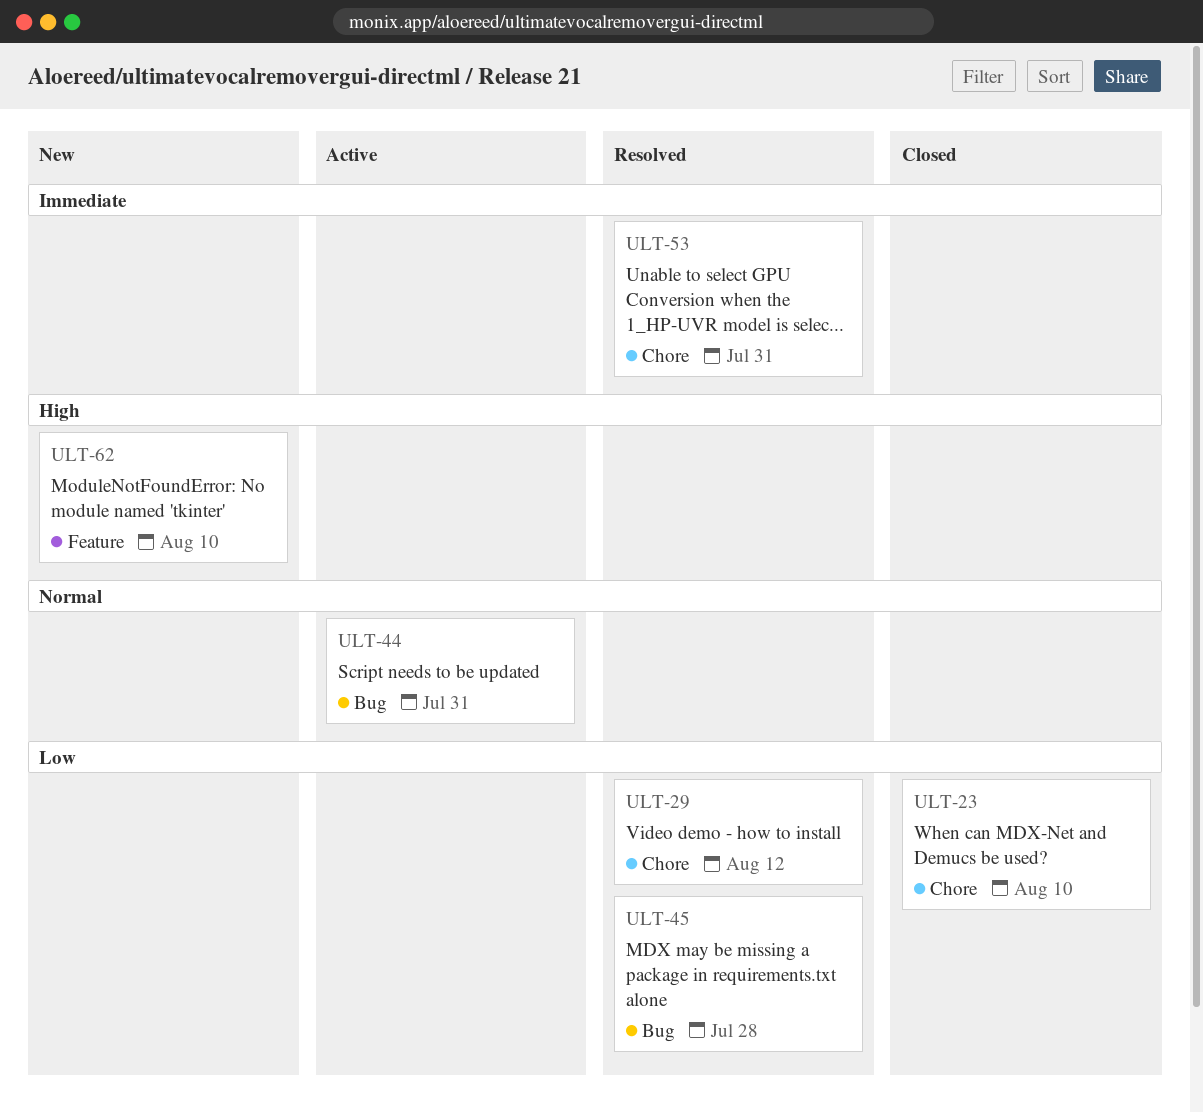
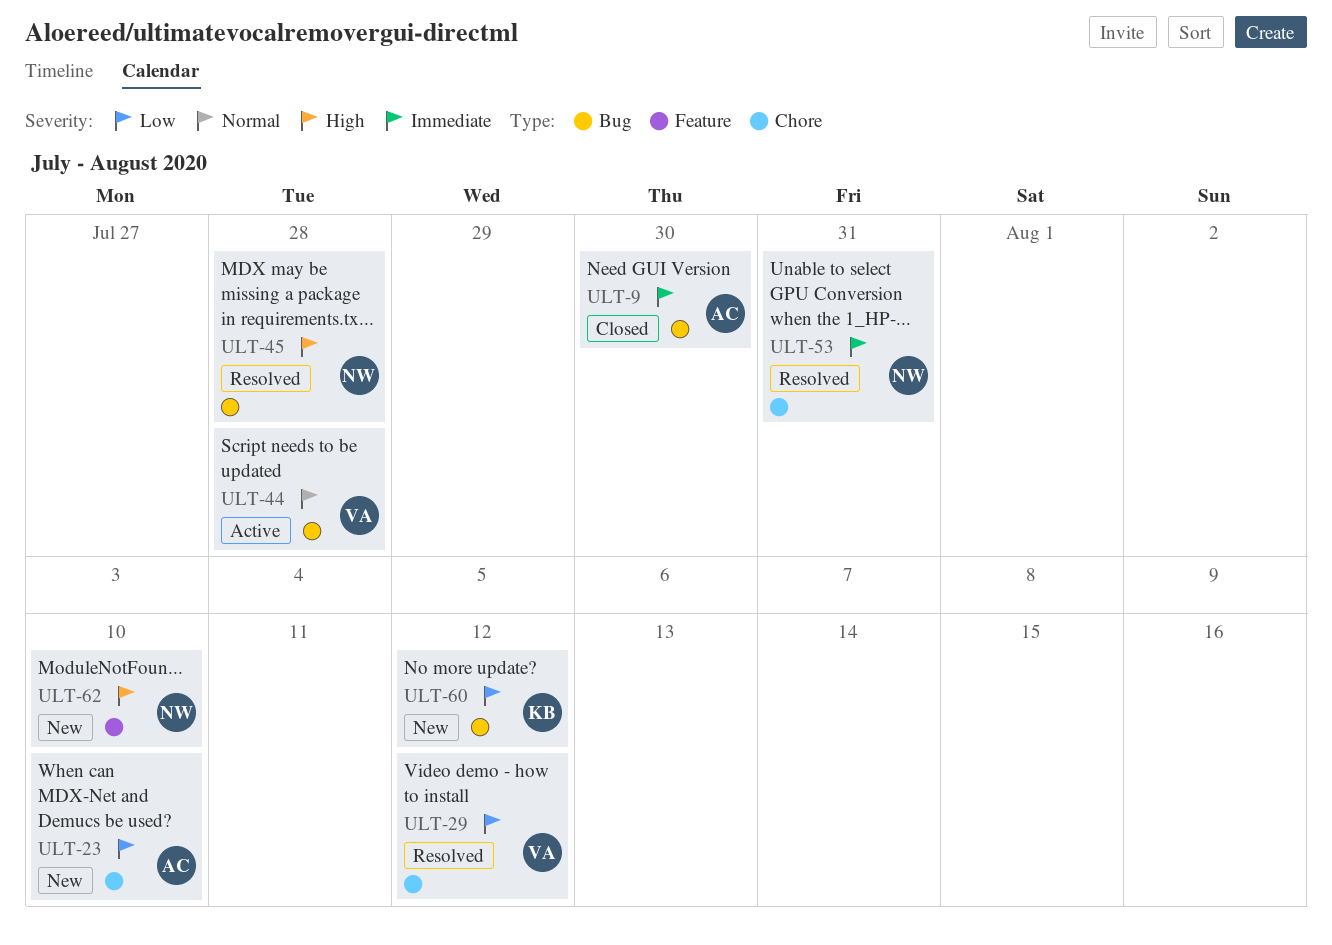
ULT-9: none -> present
ULT-23, status: Closed -> New
ULT-44, due: Jul 31 -> Jul 28
ULT-45, priority: Low -> High
ULT-60: none -> present

